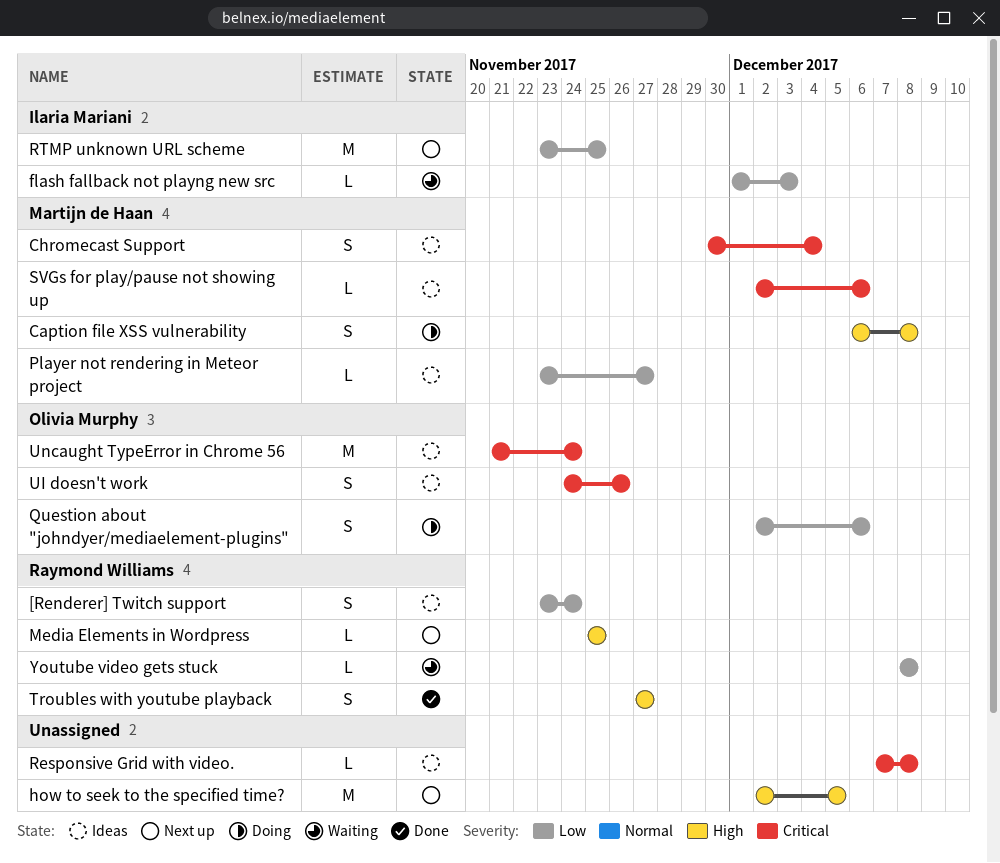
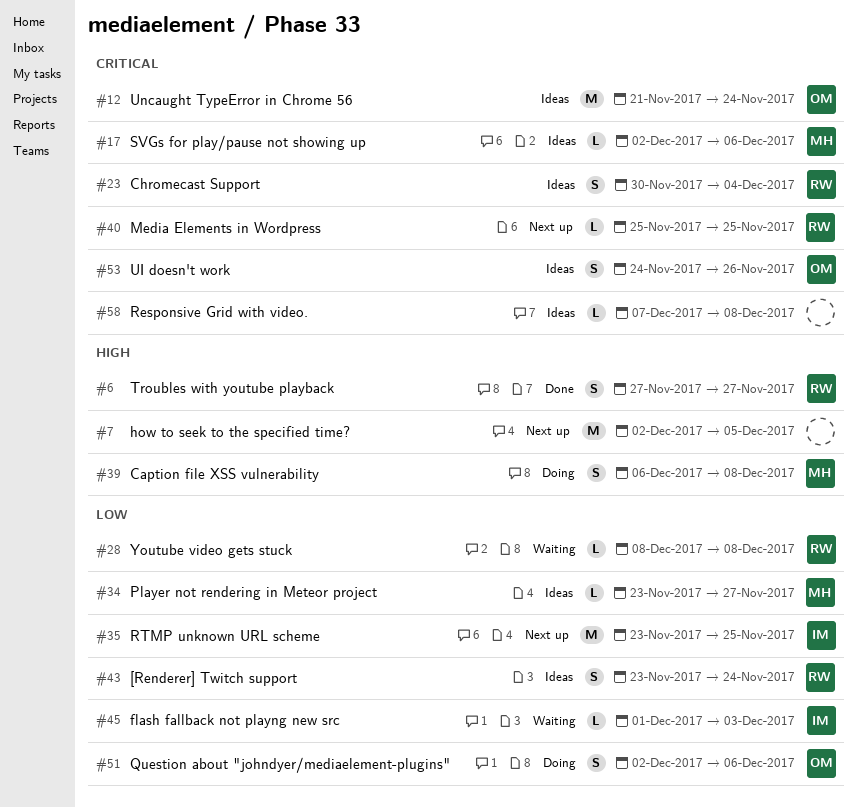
Chromecast Support, owner: Martijn de Haan -> Raymond Williams
Media Elements in Wordpress, priority: High -> Critical

